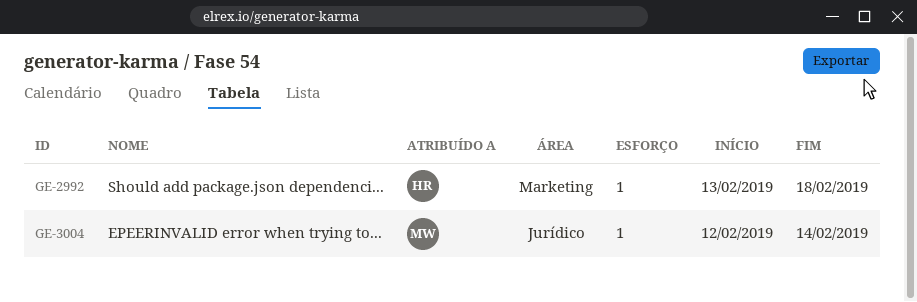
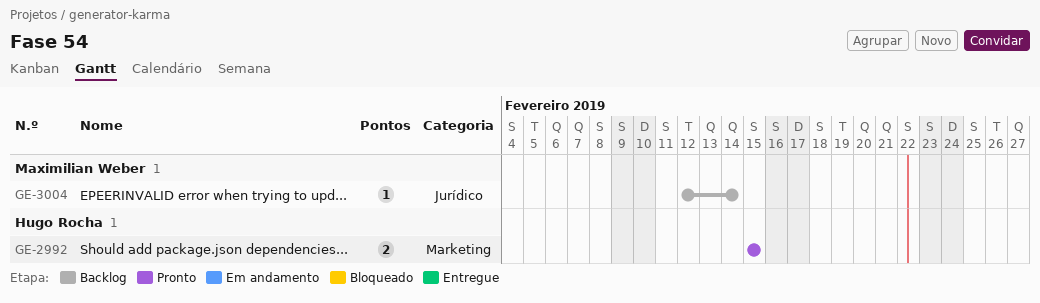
GE-2992, estimate: 1 -> 2
GE-2992, start: Feb 13 -> Feb 15
GE-2992, due: Feb 18 -> Feb 15

